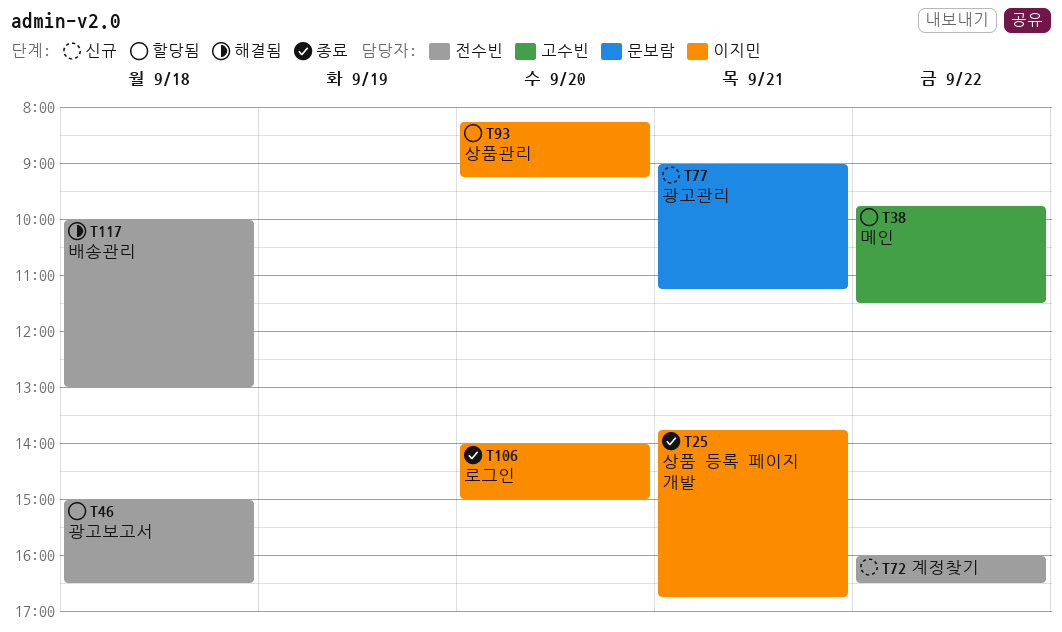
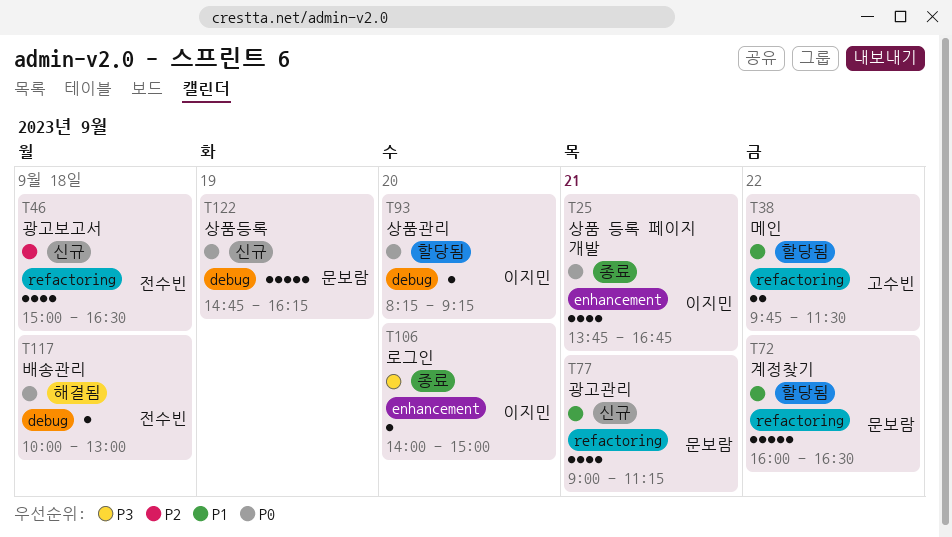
T46, status: 할당됨 -> 신규
T72, status: 신규 -> 할당됨
T72, owner: 전수빈 -> 문보람
T122: none -> present

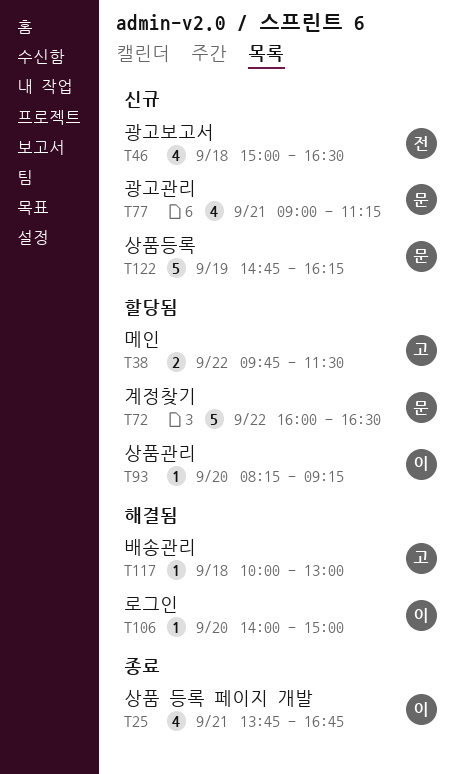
T106, status: 종료 -> 해결됨
T117, owner: 전수빈 -> 고수빈

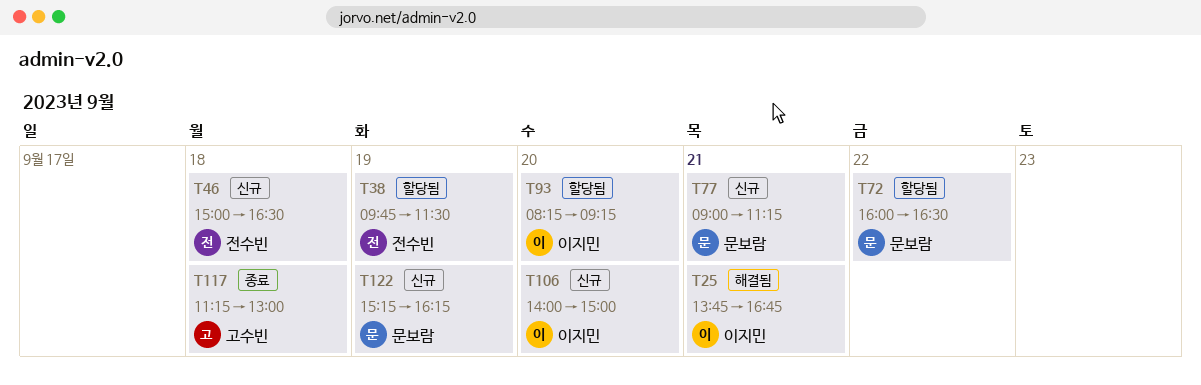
T25, status: 종료 -> 해결됨
T38, owner: 고수빈 -> 전수빈
T38, day: Sep 22 -> Sep 19
T106, status: 해결됨 -> 신규
T117, status: 해결됨 -> 종료
T117, begins: 10:00 -> 11:15
T122, begins: 14:45 -> 15:15

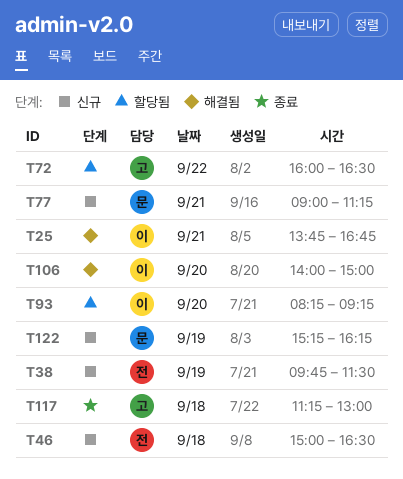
T38, status: 할당됨 -> 신규
T72, owner: 문보람 -> 고수빈
T106, status: 신규 -> 해결됨

